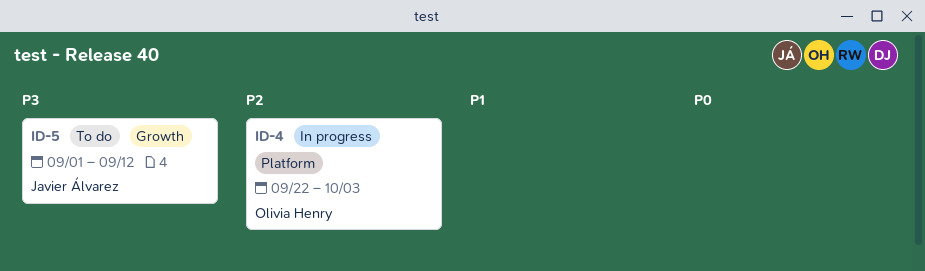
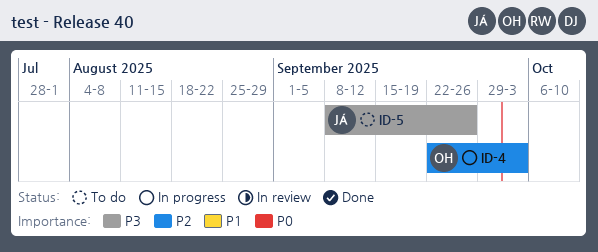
ID-5, start: Sep 1 -> Sep 8
ID-5, due: Sep 12 -> Sep 26

